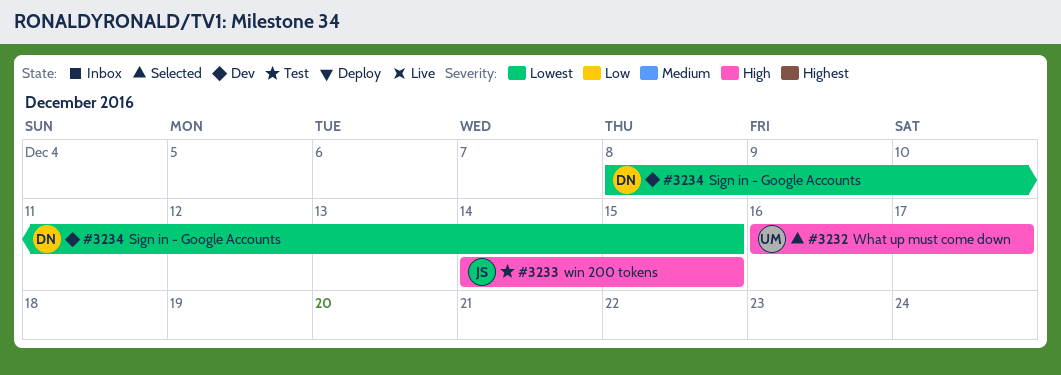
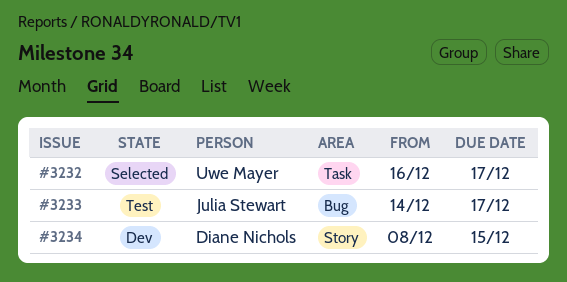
#3233, due: Dec 15 -> Dec 17

